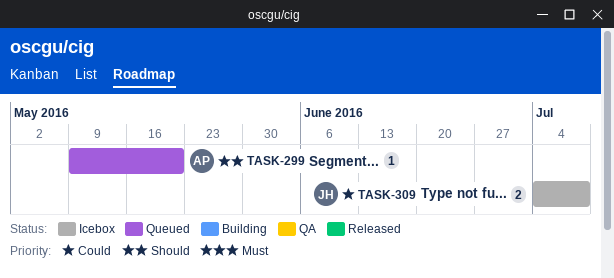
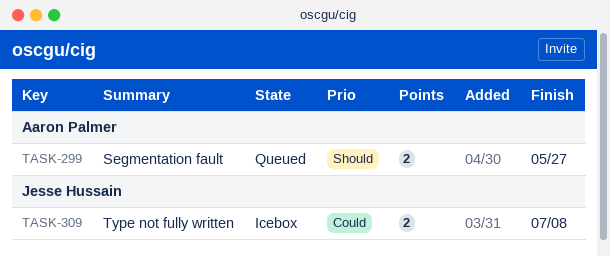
TASK-299, estimate: 1 -> 2
TASK-299, due: May 20 -> May 27

